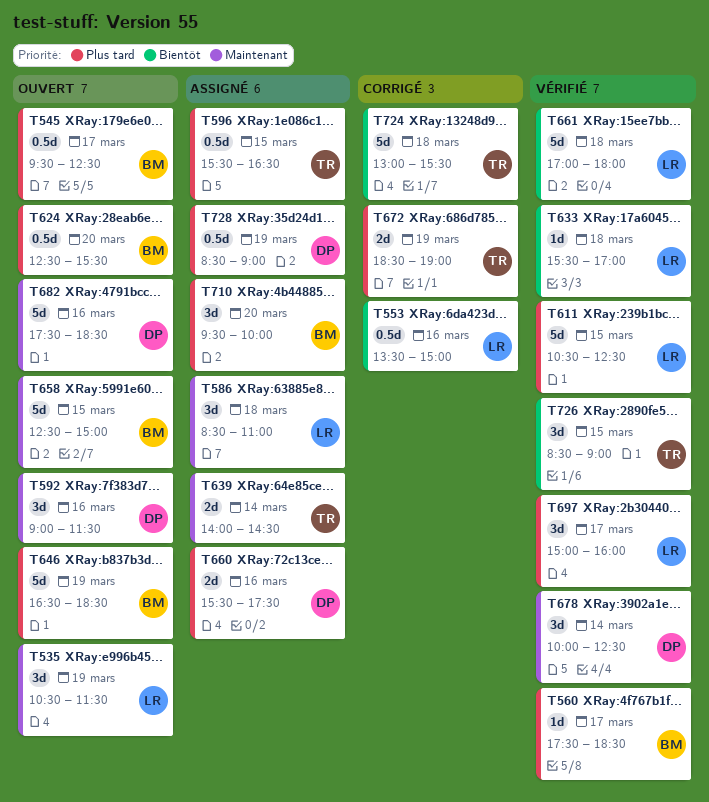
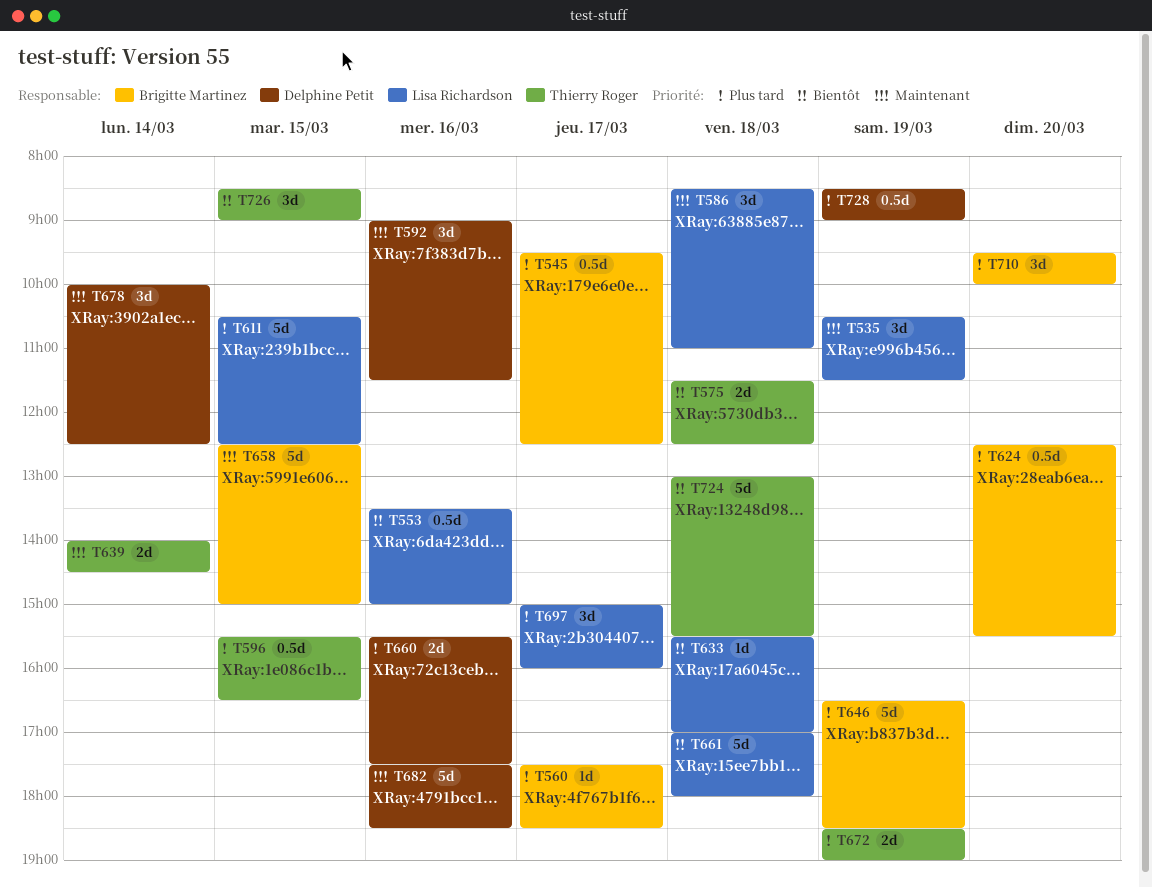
T575: none -> present

